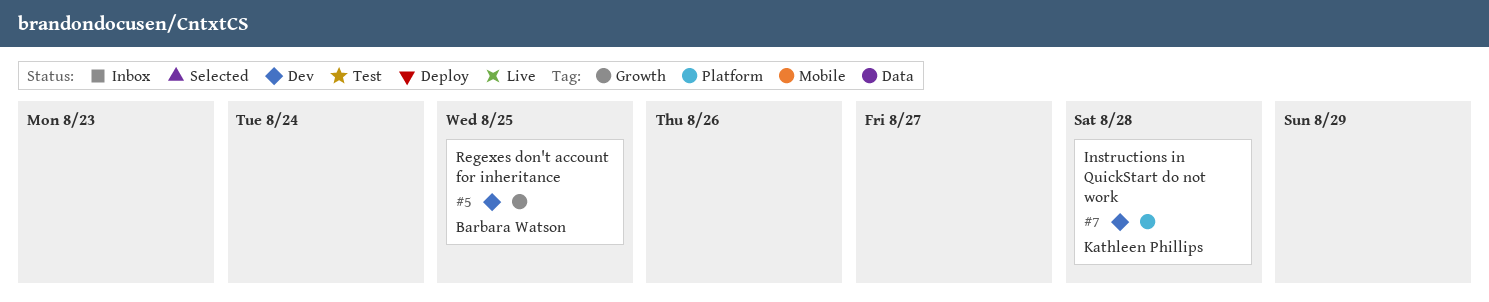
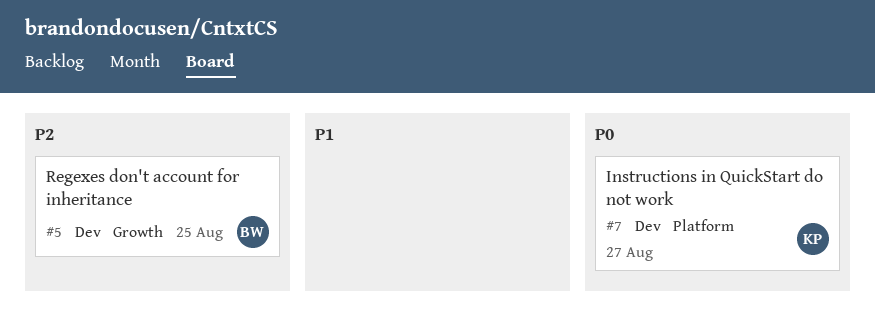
#7, due: Aug 28 -> Aug 27

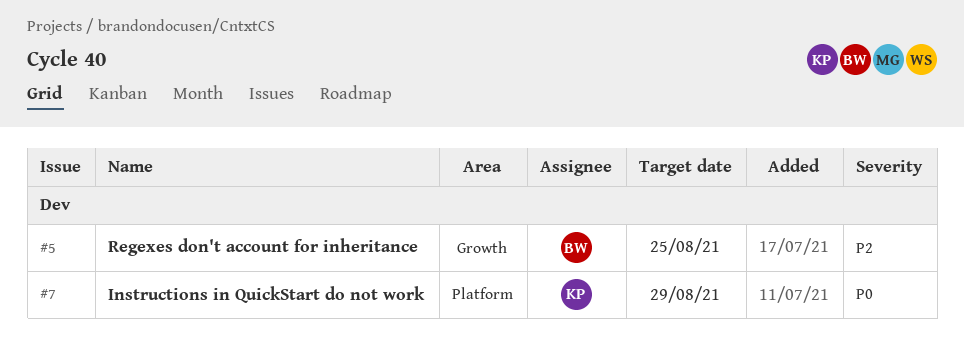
#7, due: Aug 27 -> Aug 29

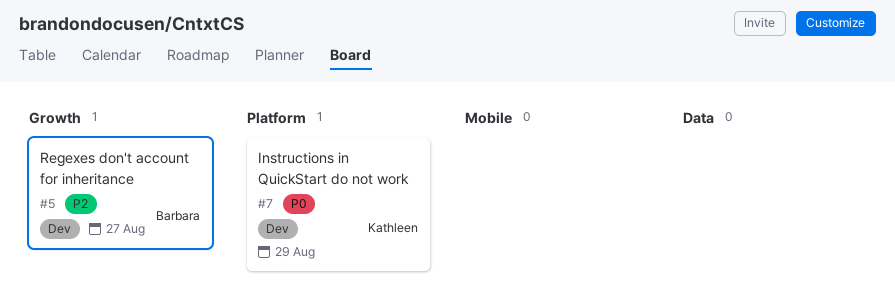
#5, due: Aug 25 -> Aug 27

